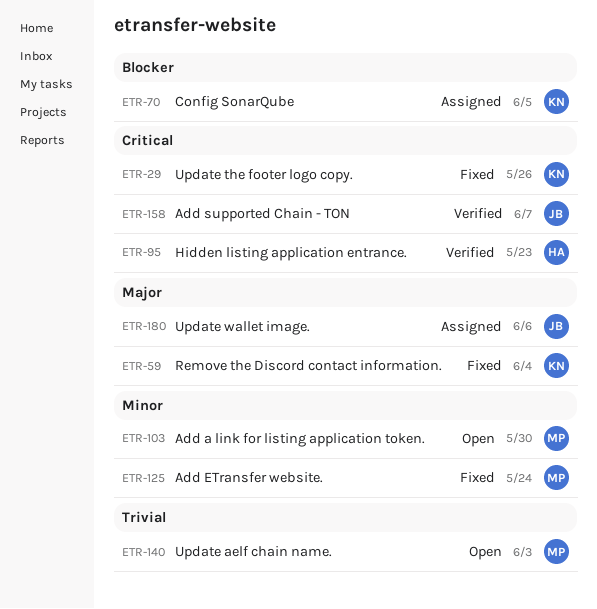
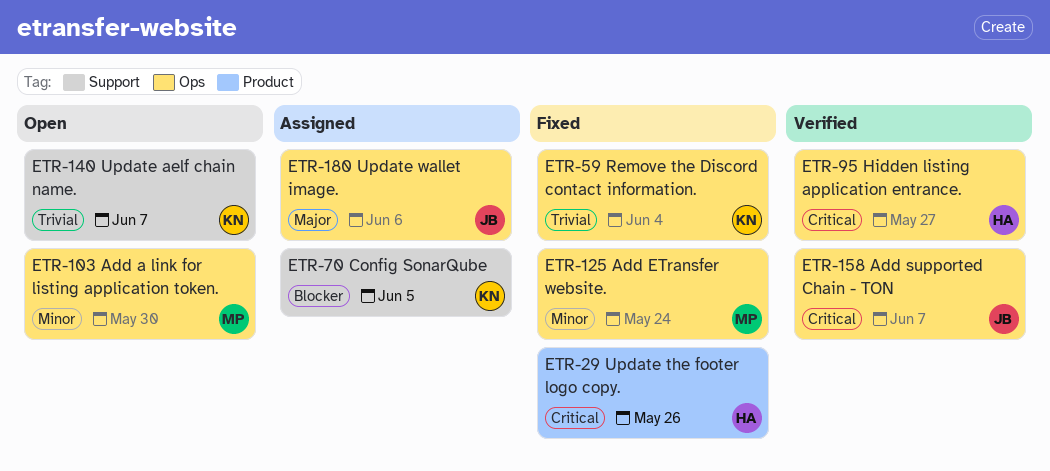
ETR-29, owner: KN -> HA
ETR-59, priority: Major -> Trivial
ETR-95, due: May 23 -> May 27
ETR-140, owner: MP -> KN
ETR-140, due: Jun 3 -> Jun 7

